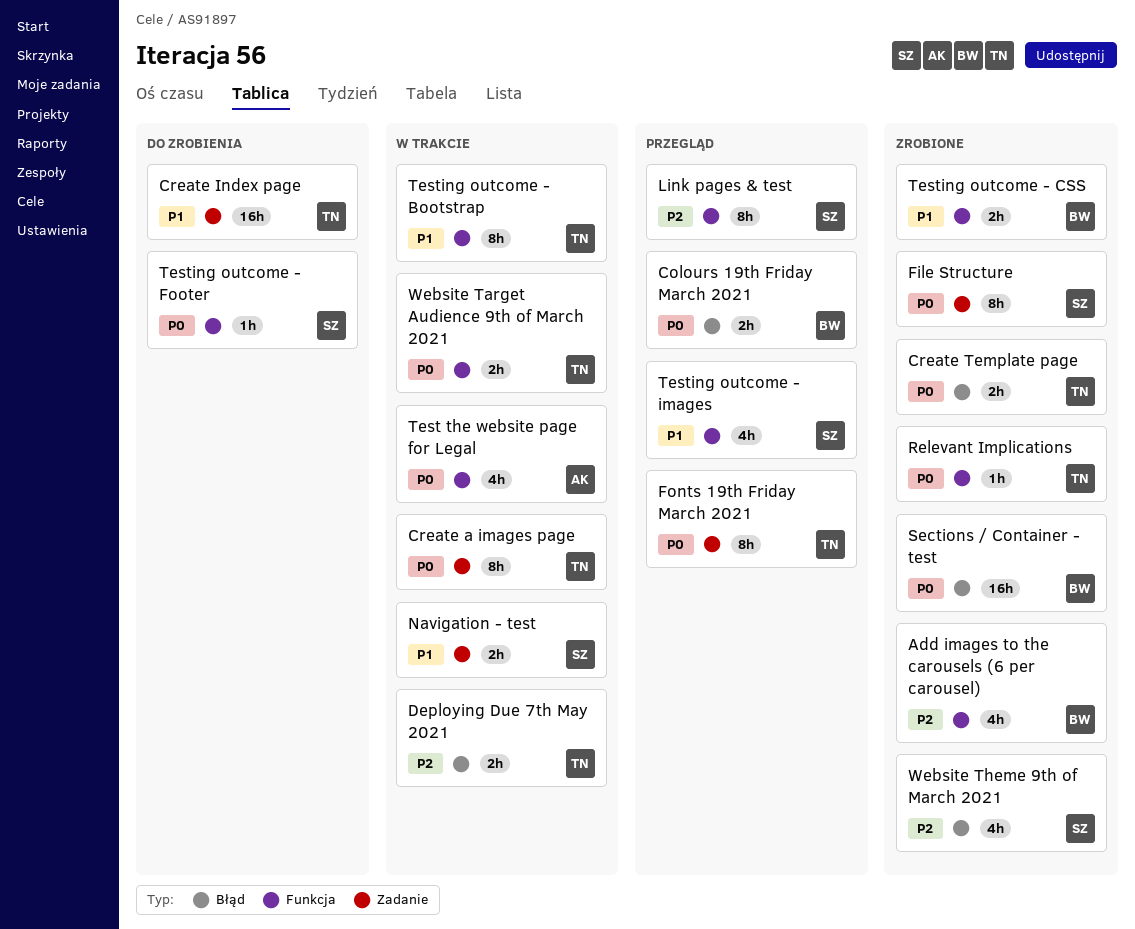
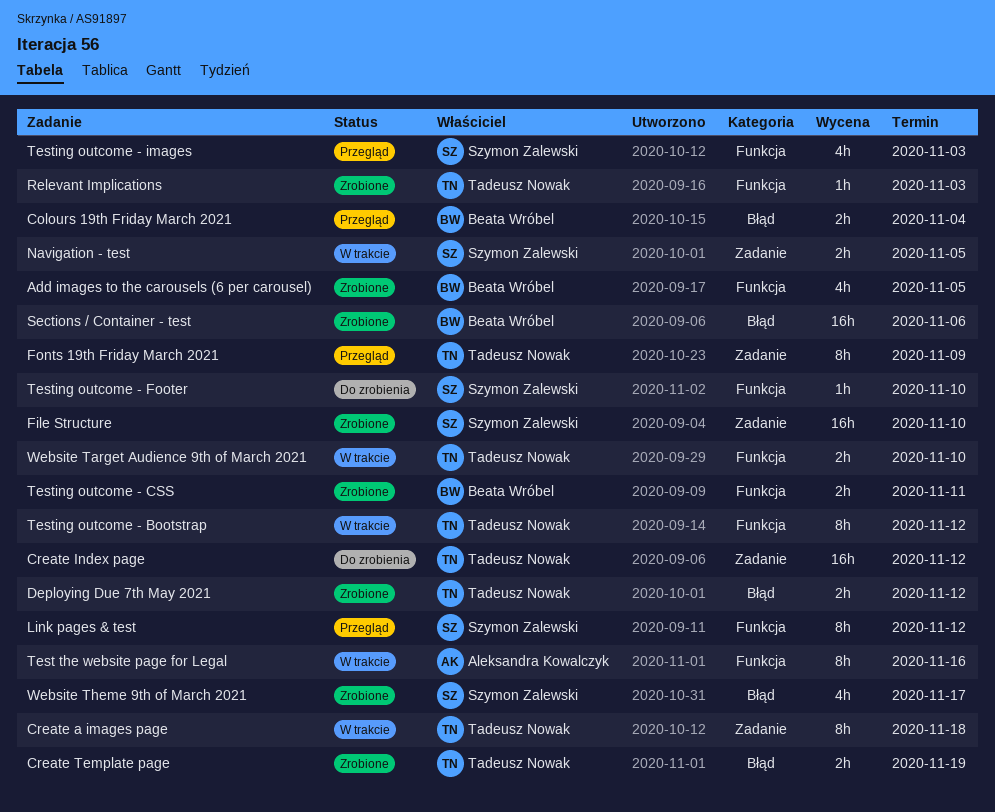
Deploying Due 7th May 2021, status: W trakcie -> Zrobione
File Structure, estimate: 8h -> 16h
Test the website page for Legal, estimate: 4h -> 8h

